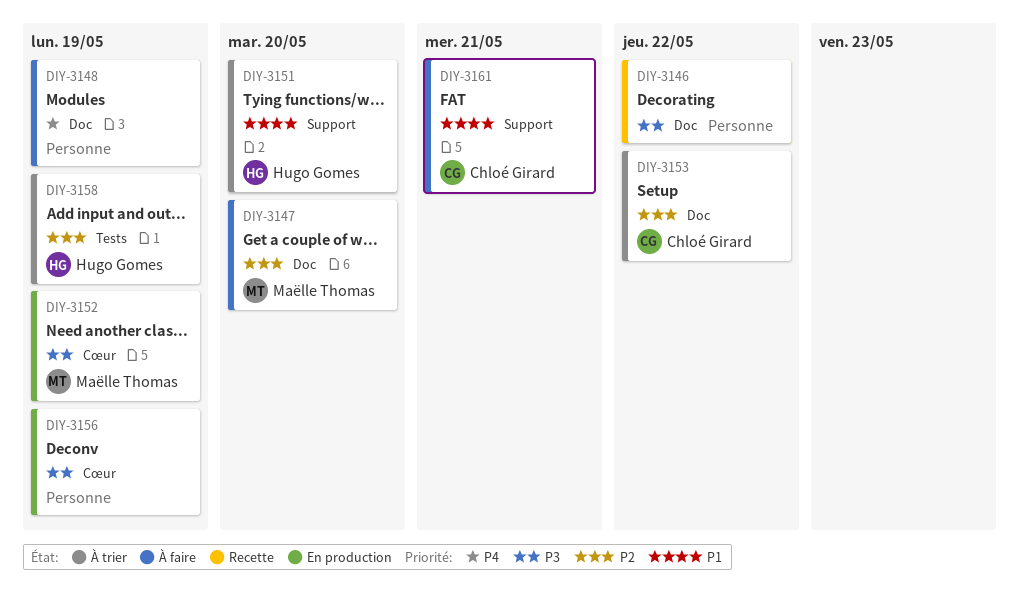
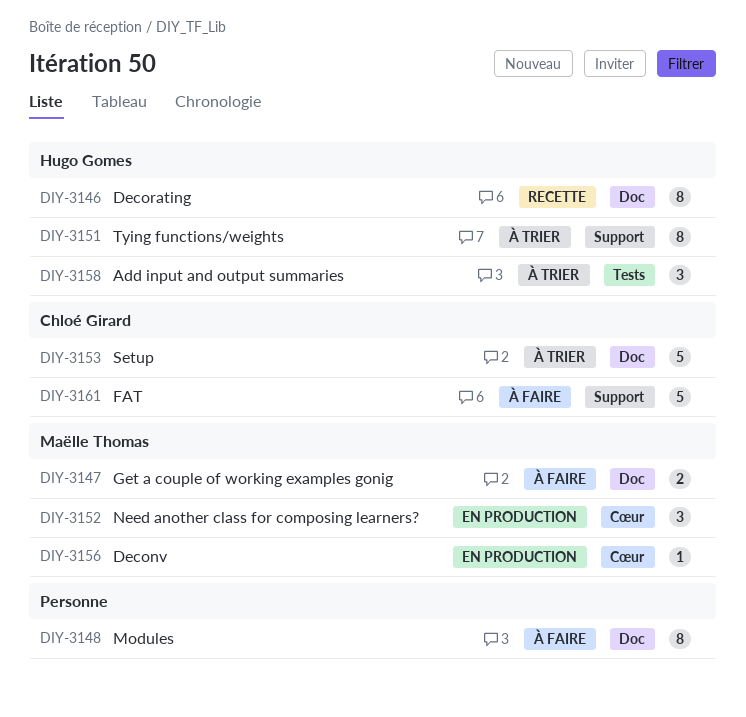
DIY-3146, owner: none -> Hugo Gomes
DIY-3156, owner: none -> Maëlle Thomas

